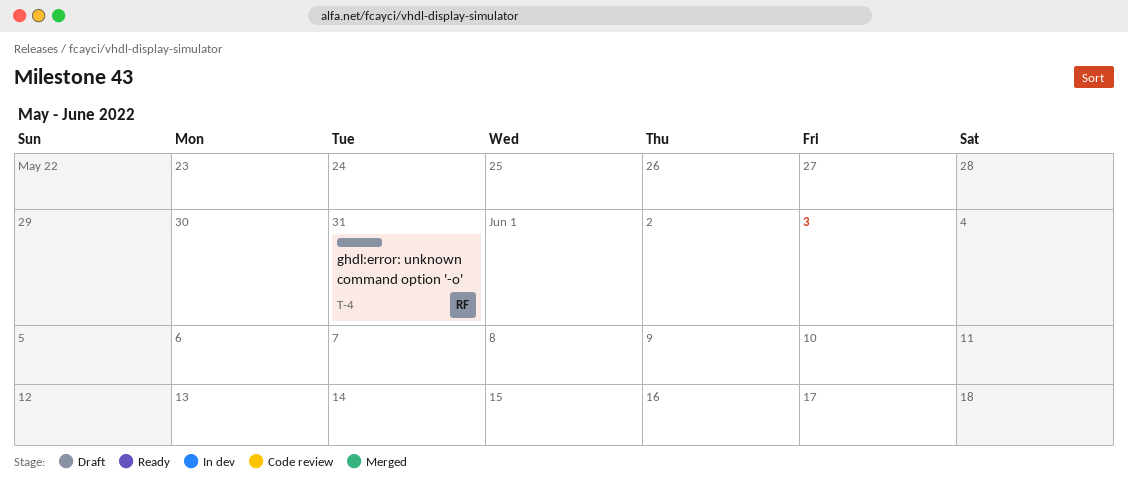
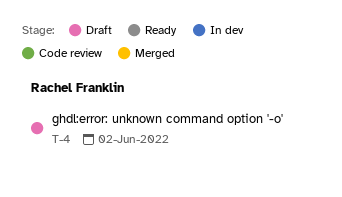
T-4, due: May 31 -> Jun 2

